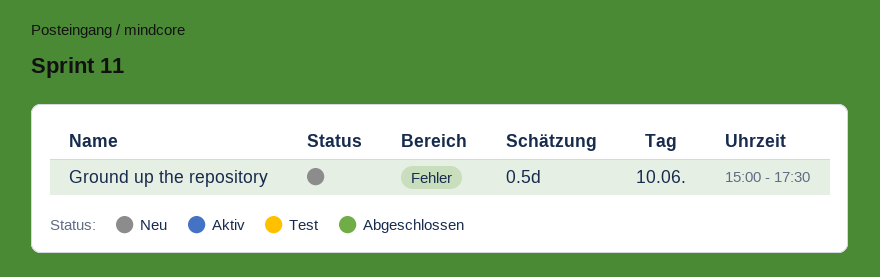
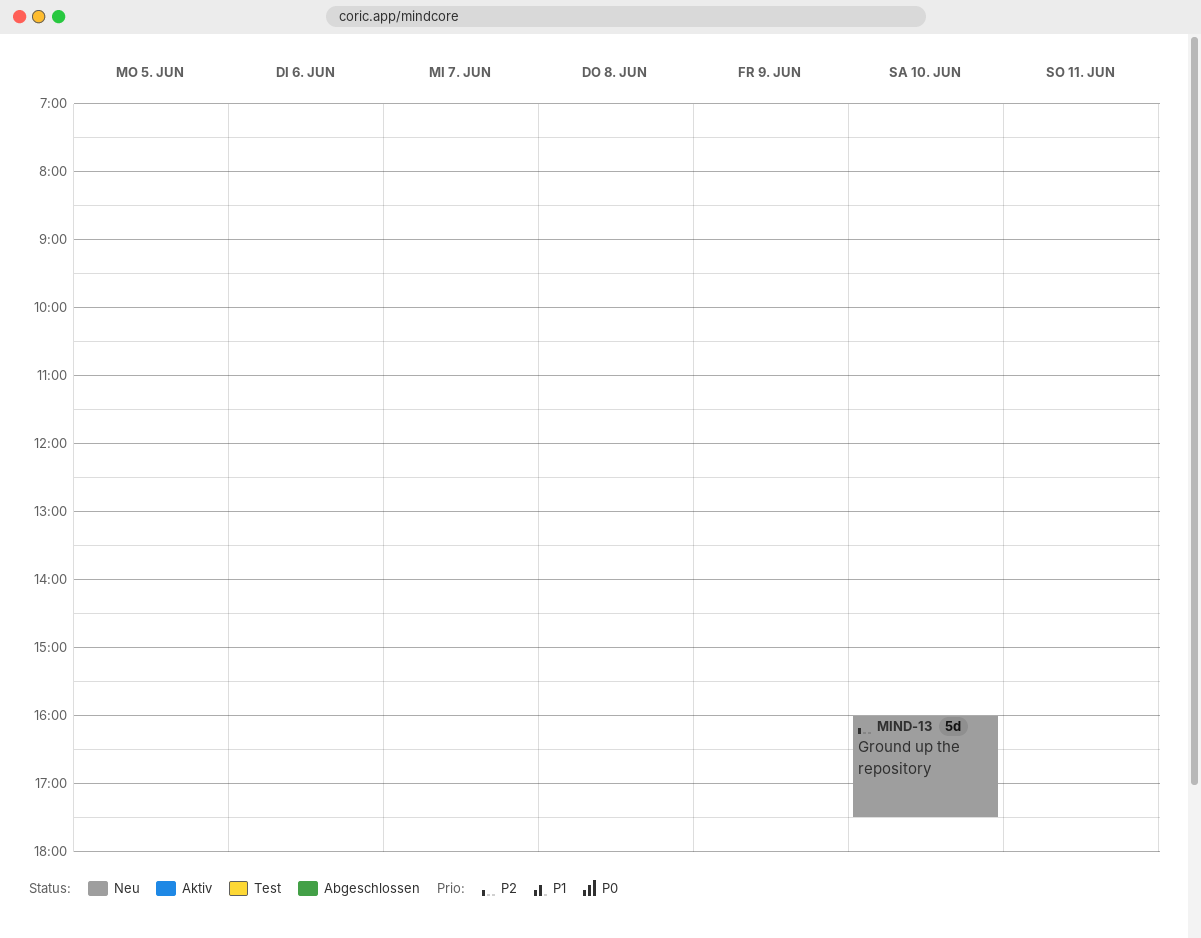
Ground up the repository, estimate: 0.5d -> 5d
Ground up the repository, begins: 15:00 -> 16:00

